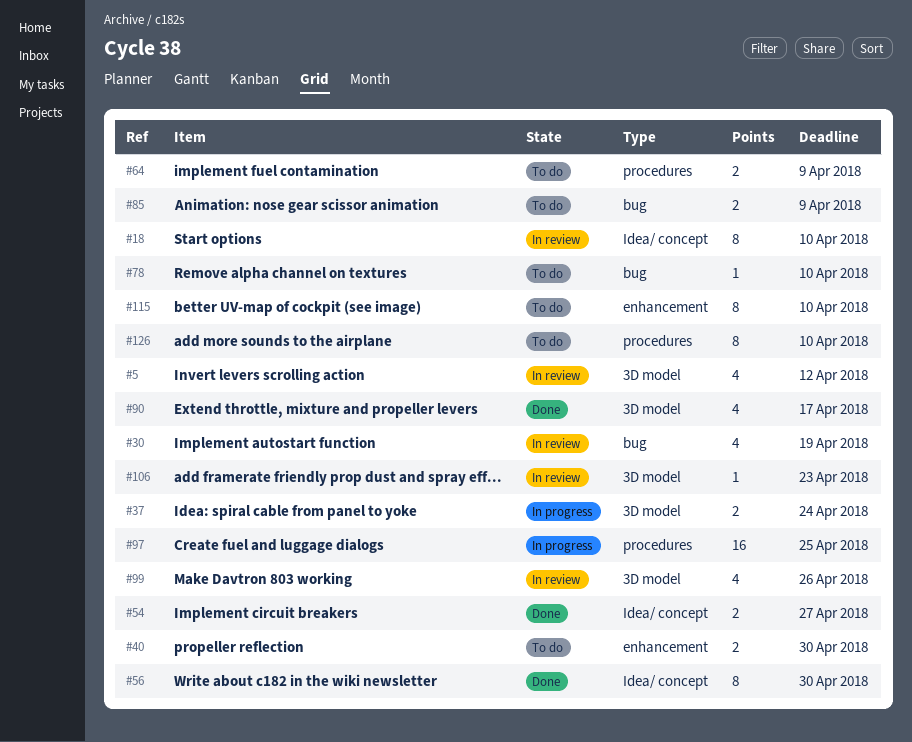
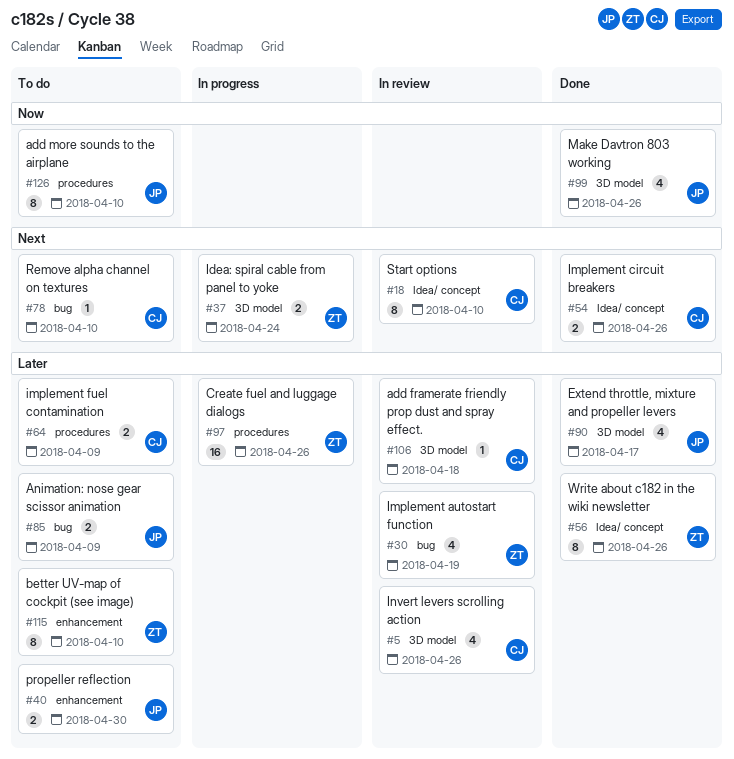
#5, due: Apr 12 -> Apr 26
#54, due: Apr 27 -> Apr 26
#56, due: Apr 30 -> Apr 26
#97, due: Apr 25 -> Apr 26
#99, status: In review -> Done
#106, due: Apr 23 -> Apr 18

